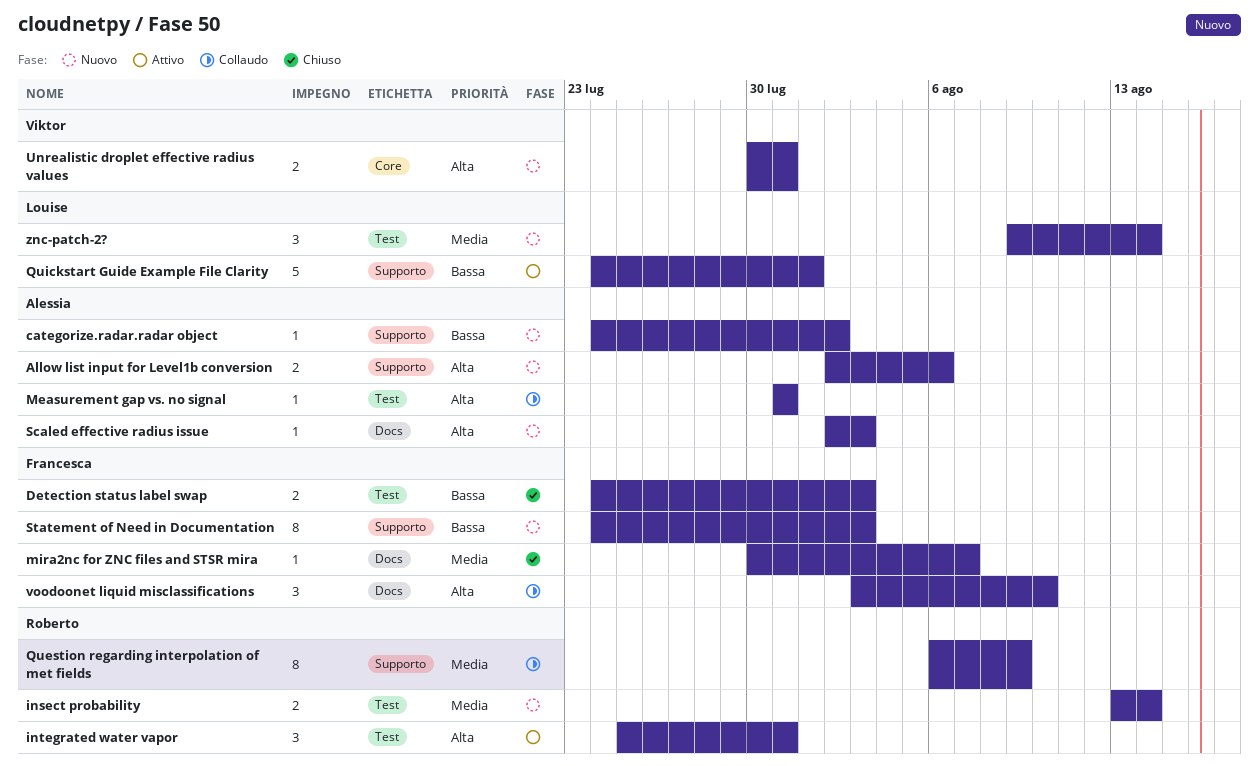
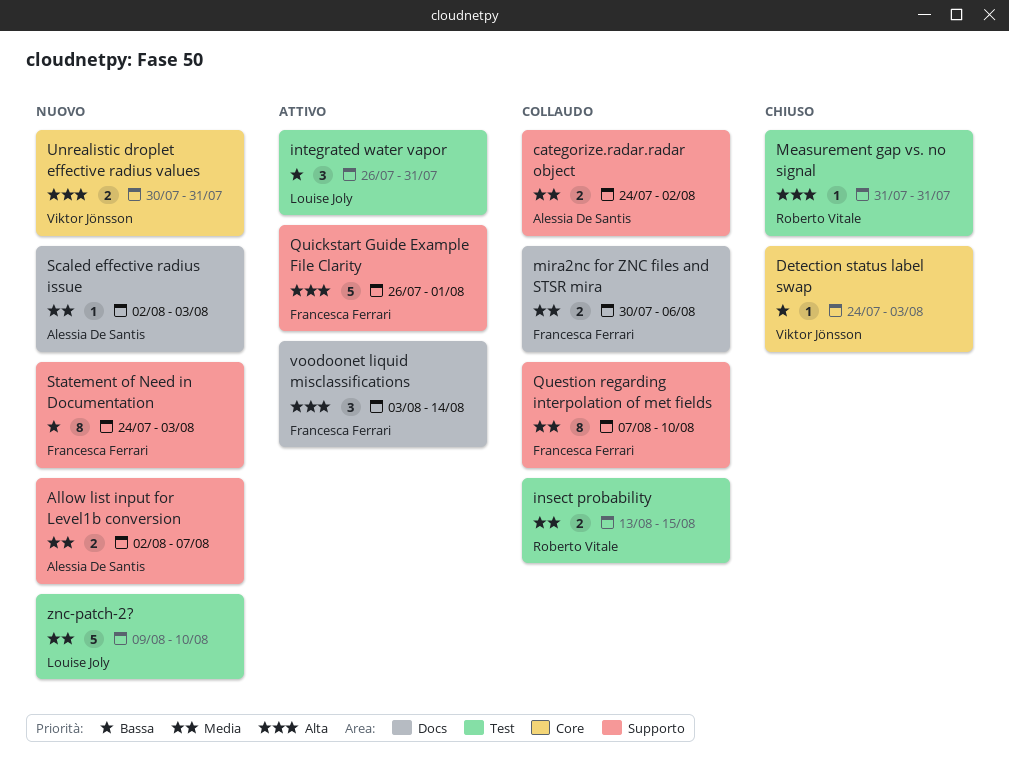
Allow list input for Level1b conversion, priority: Alta -> Media
Allow list input for Level1b conversion, due: Aug 6 -> Aug 7
categorize.radar.radar object, status: Nuovo -> Collaudo
categorize.radar.radar object, priority: Bassa -> Media
categorize.radar.radar object, estimate: 1 -> 2
Detection status label swap, owner: Francesca Ferrari -> Viktor Jönsson
Detection status label swap, label: Test -> Core
Detection status label swap, estimate: 2 -> 1
insect probability, status: Nuovo -> Collaudo
insect probability, due: Aug 14 -> Aug 15
integrated water vapor, owner: Roberto Vitale -> Louise Joly
integrated water vapor, priority: Alta -> Bassa
integrated water vapor, start: Jul 25 -> Jul 26
Measurement gap vs. no signal, status: Collaudo -> Chiuso
Measurement gap vs. no signal, owner: Alessia De Santis -> Roberto Vitale
mira2nc for ZNC files and STSR mira, status: Chiuso -> Collaudo
mira2nc for ZNC files and STSR mira, estimate: 1 -> 2
mira2nc for ZNC files and STSR mira, due: Aug 7 -> Aug 6
Question regarding interpolation of met fields, owner: Roberto Vitale -> Francesca Ferrari
Question regarding interpolation of met fields, start: Aug 6 -> Aug 7
Question regarding interpolation of met fields, due: Aug 9 -> Aug 10
Quickstart Guide Example File Clarity, owner: Louise Joly -> Francesca Ferrari
Quickstart Guide Example File Clarity, priority: Bassa -> Alta
Quickstart Guide Example File Clarity, start: Jul 24 -> Jul 26
Scaled effective radius issue, priority: Alta -> Media
voodoonet liquid misclassifications, status: Collaudo -> Attivo
voodoonet liquid misclassifications, due: Aug 10 -> Aug 14
znc-patch-2?, estimate: 3 -> 5
znc-patch-2?, due: Aug 14 -> Aug 10

